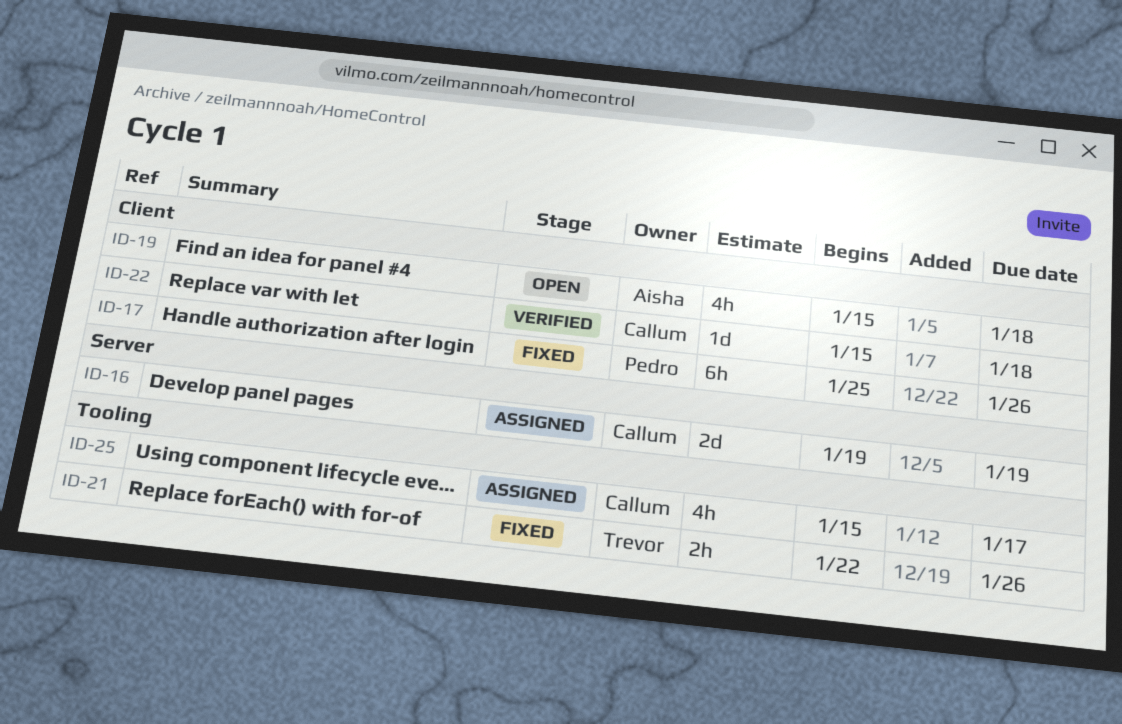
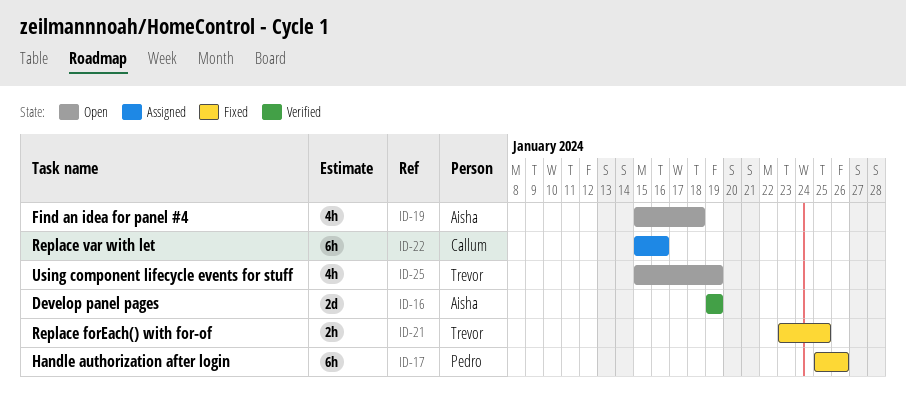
ID-16, status: Assigned -> Verified
ID-16, owner: Callum -> Aisha
ID-21, start: Jan 22 -> Jan 23
ID-21, due: Jan 26 -> Jan 25
ID-22, status: Verified -> Assigned
ID-22, estimate: 1d -> 6h
ID-22, due: Jan 18 -> Jan 16
ID-25, status: Assigned -> Open
ID-25, owner: Callum -> Trevor
ID-25, due: Jan 17 -> Jan 19

